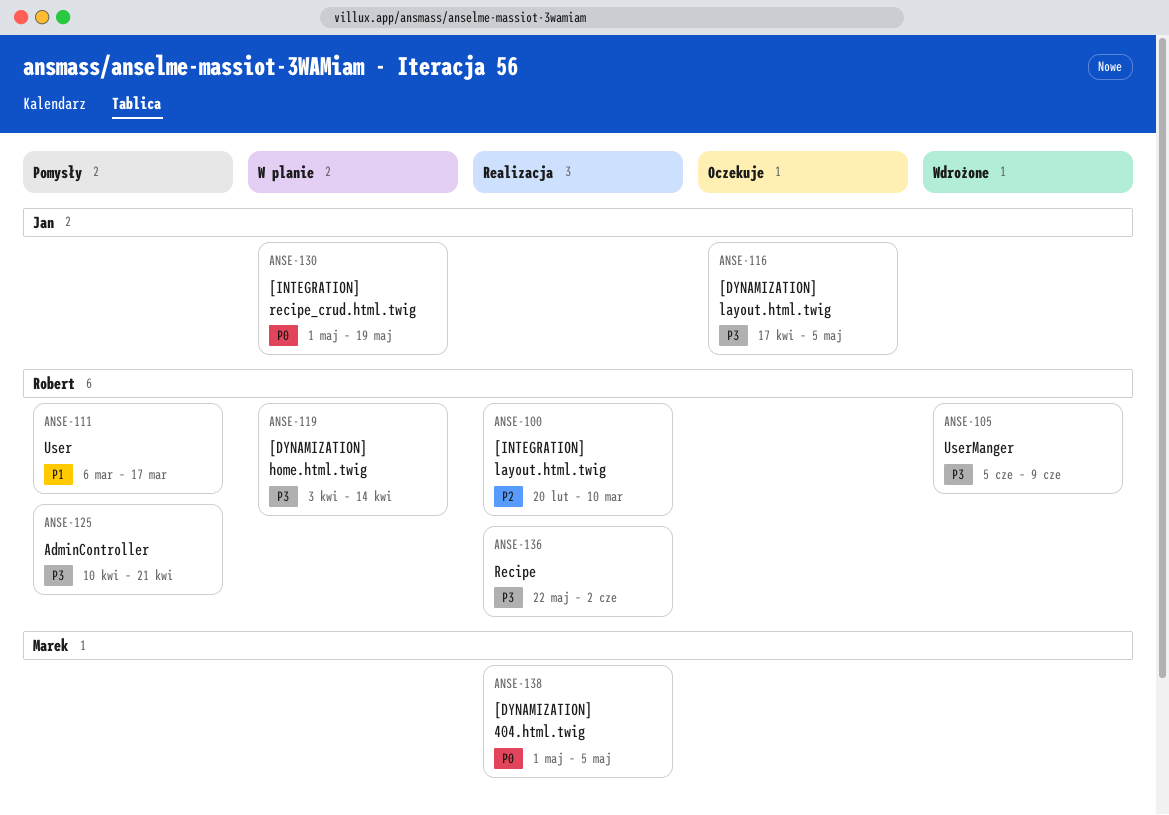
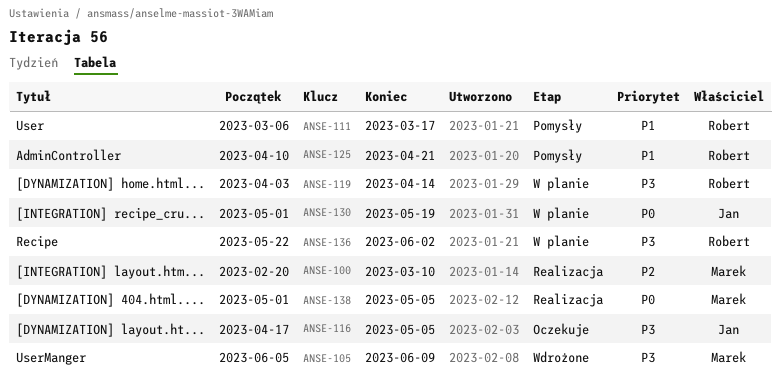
ANSE-100, owner: Robert -> Marek
ANSE-105, owner: Robert -> Marek
ANSE-125, priority: P3 -> P1
ANSE-136, status: Realizacja -> W planie

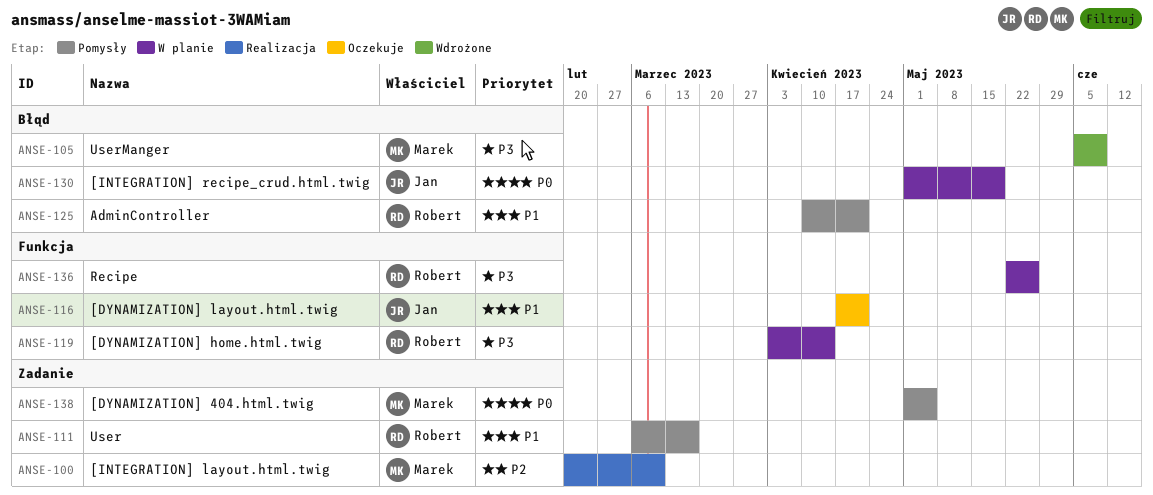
ANSE-116, priority: P3 -> P1
ANSE-116, due: May 5 -> Apr 21
ANSE-136, due: Jun 2 -> May 26
ANSE-138, status: Realizacja -> Pomysły

